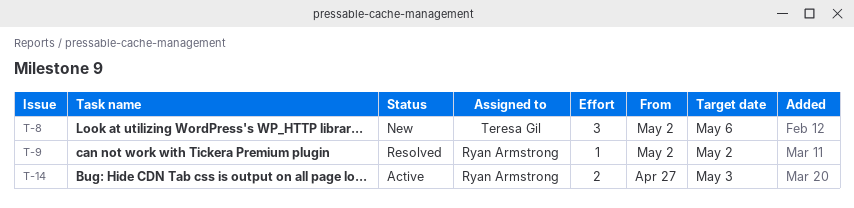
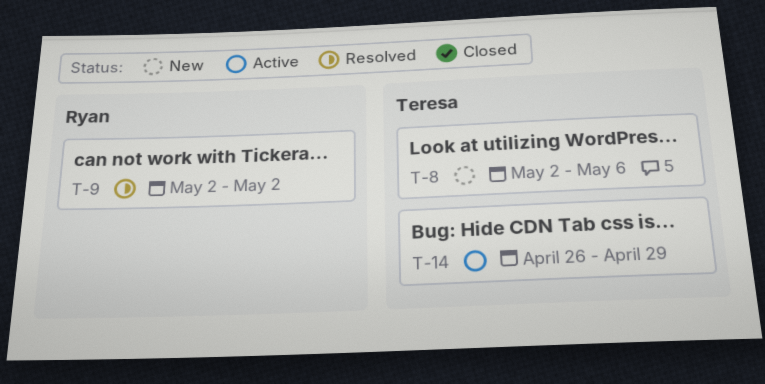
T-14, owner: Ryan Armstrong -> Teresa Gil
T-14, start: Apr 27 -> Apr 26
T-14, due: May 3 -> Apr 29

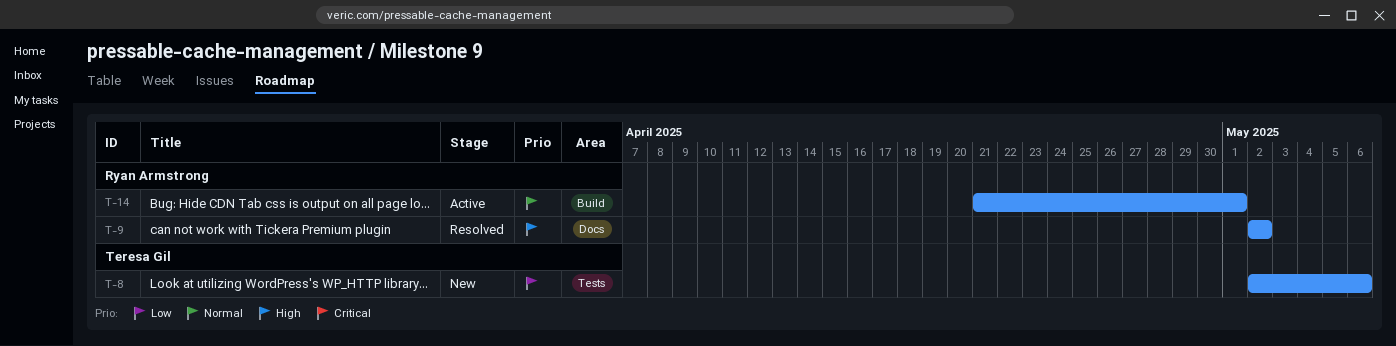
T-14, owner: Teresa Gil -> Ryan Armstrong
T-14, start: Apr 26 -> Apr 21
T-14, due: Apr 29 -> May 1

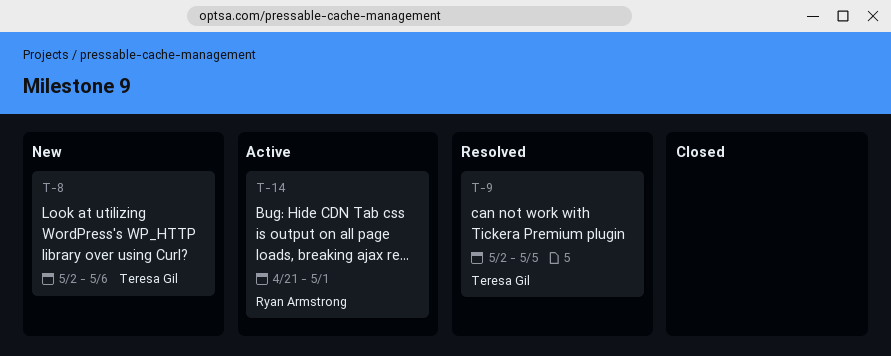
T-9, owner: Ryan Armstrong -> Teresa Gil
T-9, due: May 2 -> May 5

